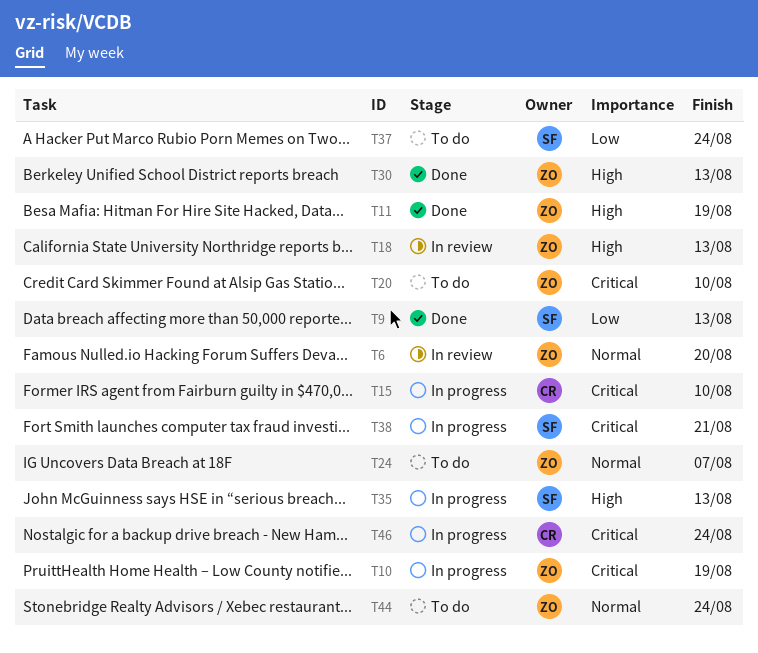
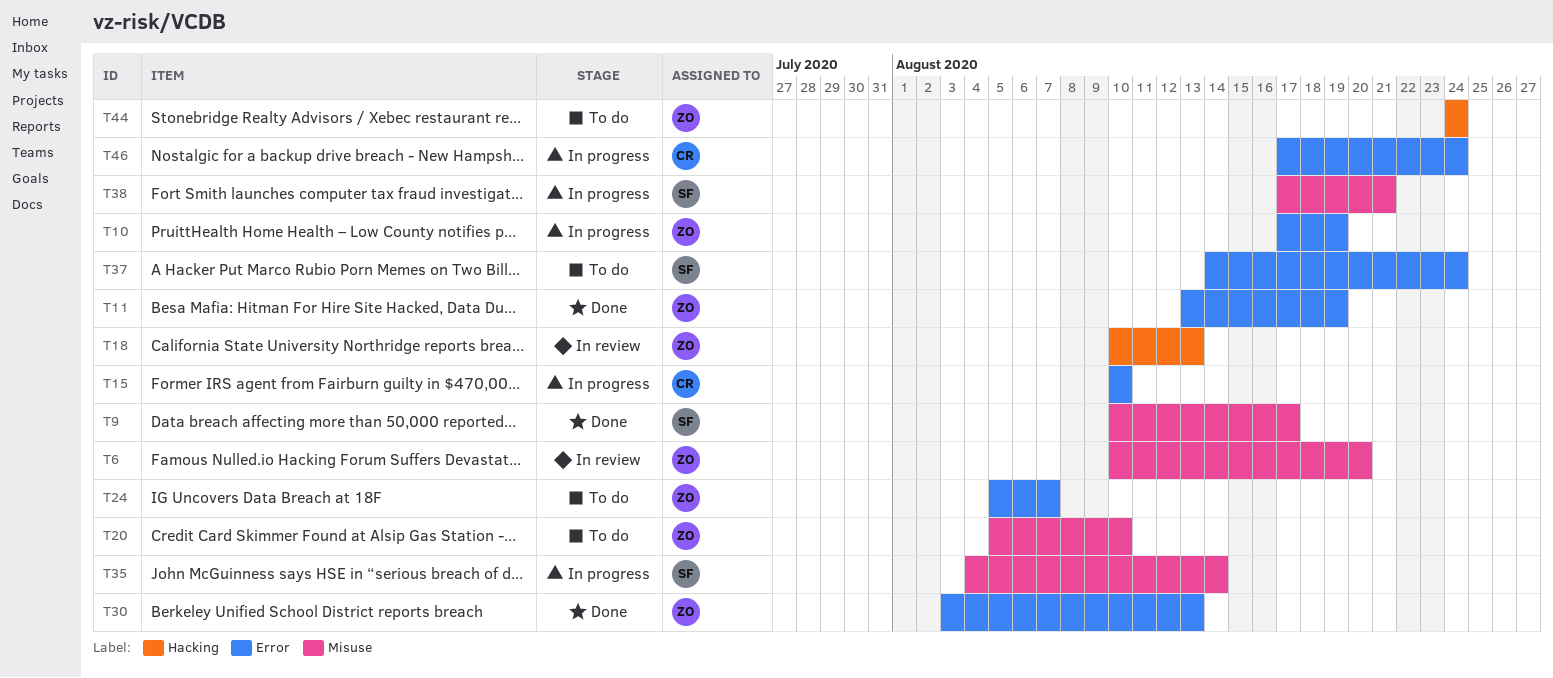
T9, due: Aug 13 -> Aug 17
T35, due: Aug 13 -> Aug 14

